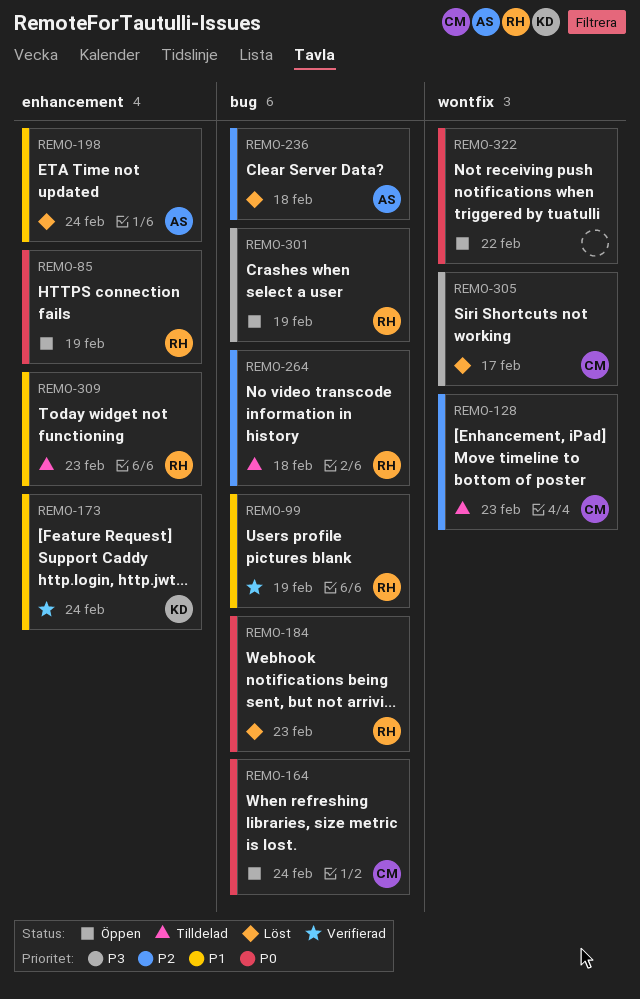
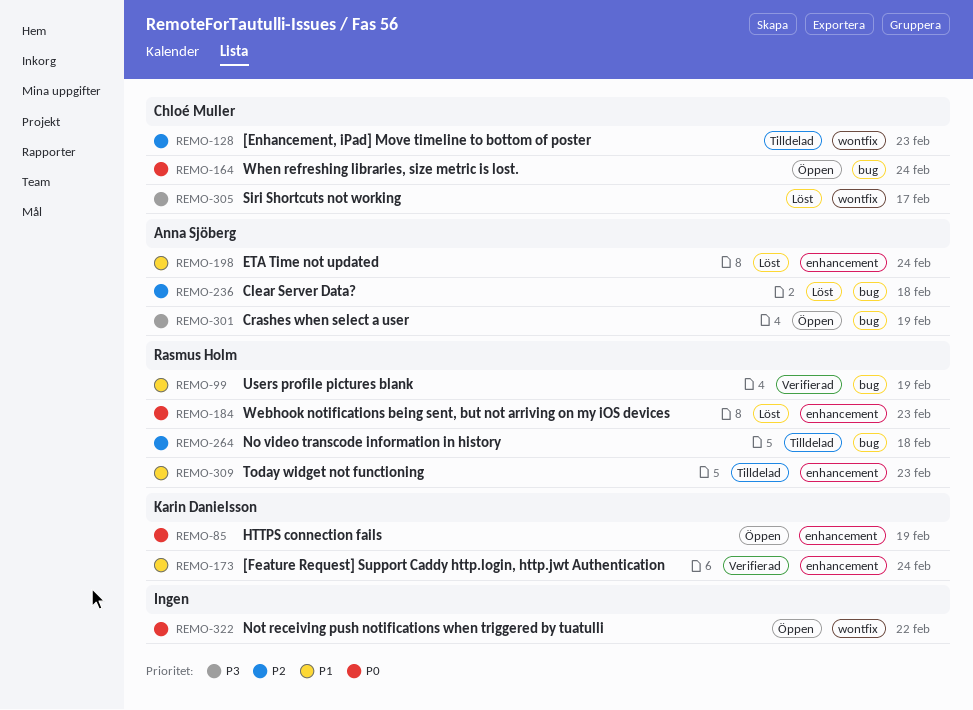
REMO-85, owner: Rasmus Holm -> Karin Danielsson
REMO-184, label: bug -> enhancement
REMO-301, owner: Rasmus Holm -> Anna Sjöberg

